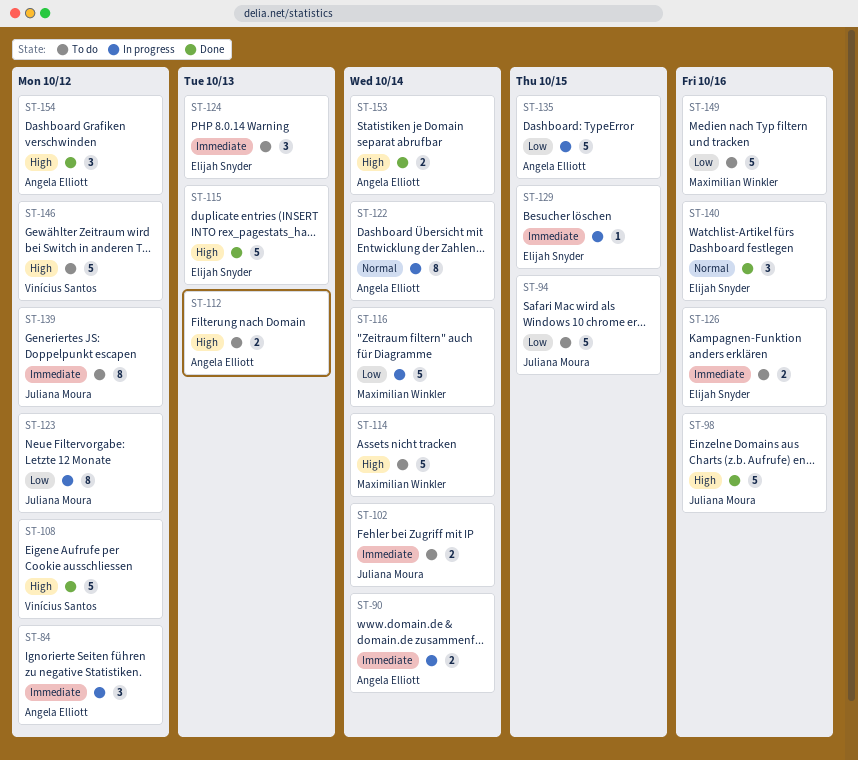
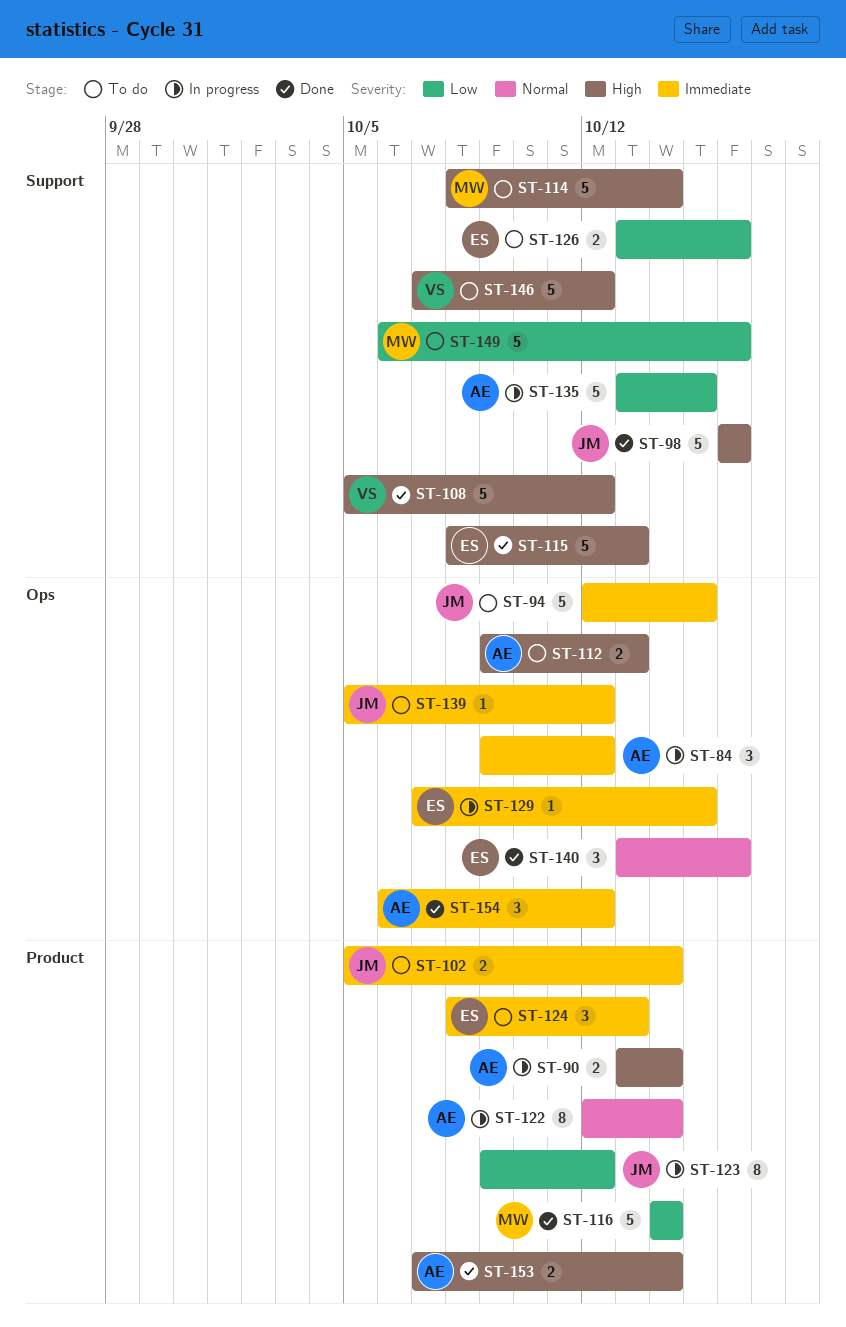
ST-90, priority: Immediate -> High
ST-94, priority: Low -> Immediate
ST-116, status: In progress -> Done
ST-126, priority: Immediate -> Low
ST-139, estimate: 8 -> 1
ST-154, priority: High -> Immediate

